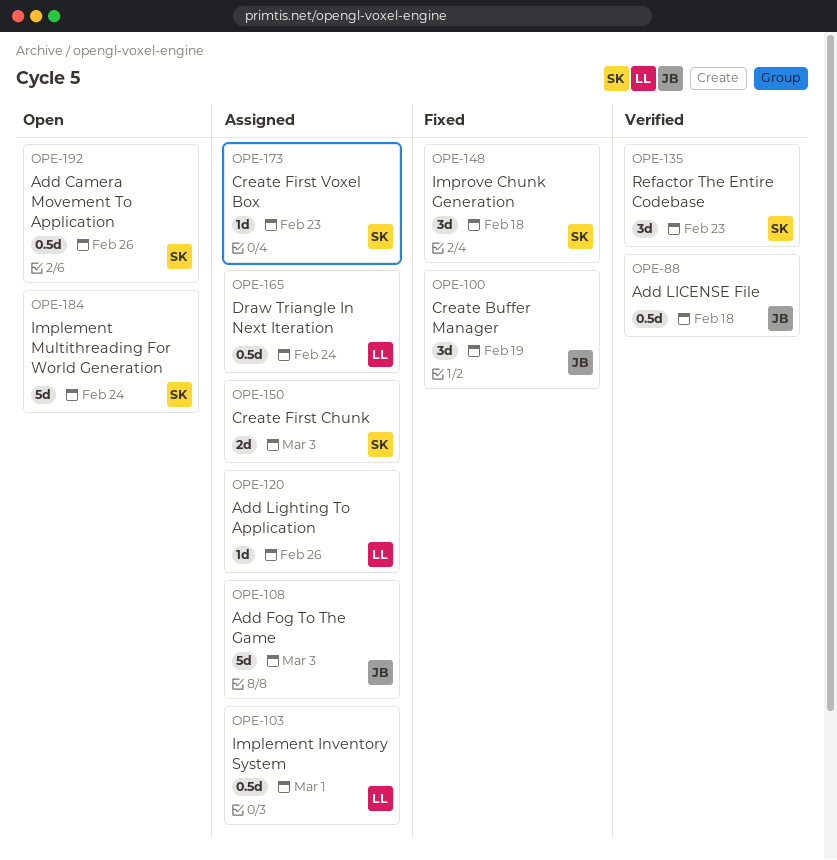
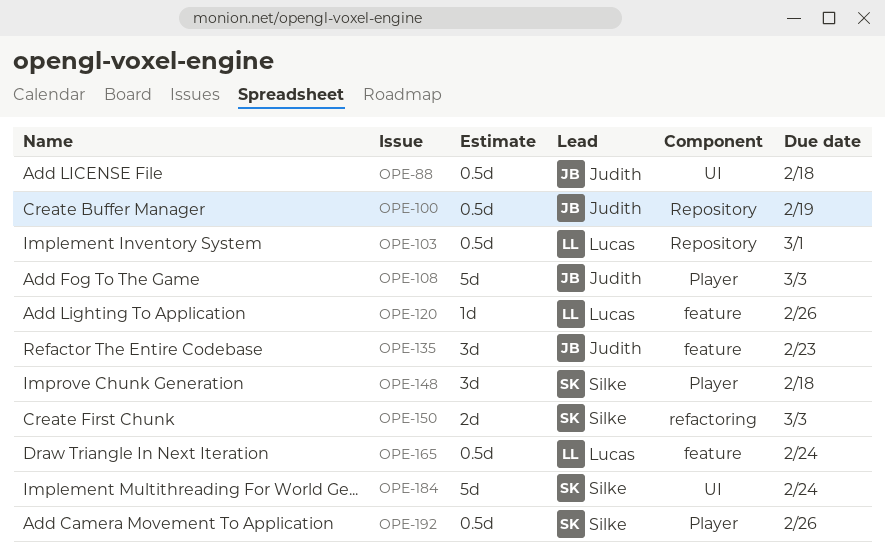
OPE-100, estimate: 3d -> 0.5d
OPE-135, owner: Silke -> Judith
OPE-173: present -> none

